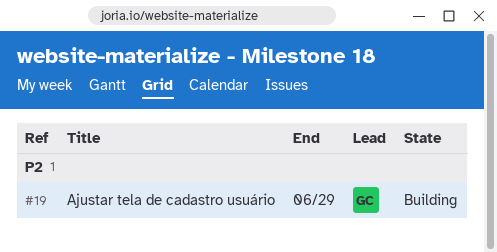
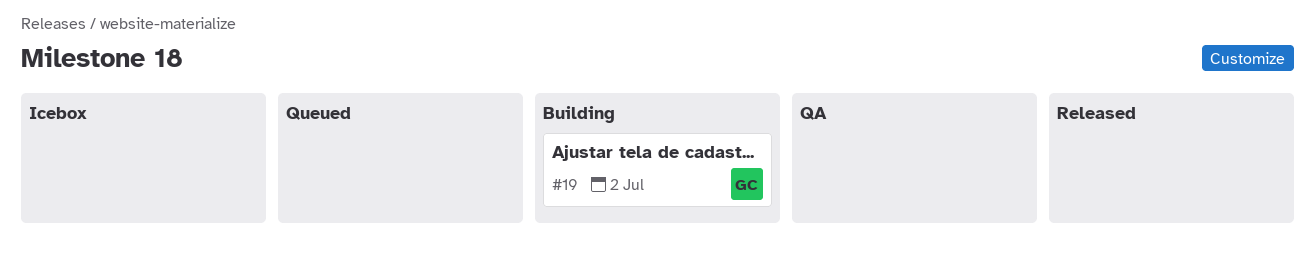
#19, due: Jun 29 -> Jul 2

